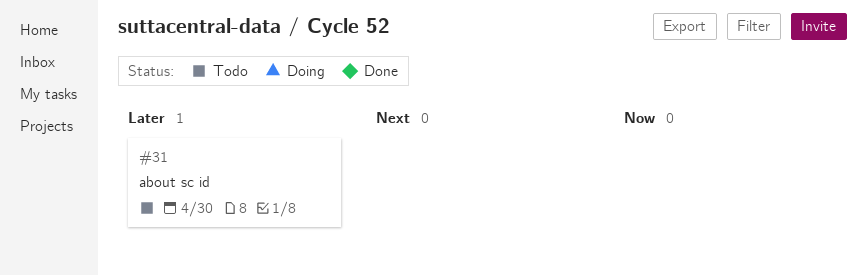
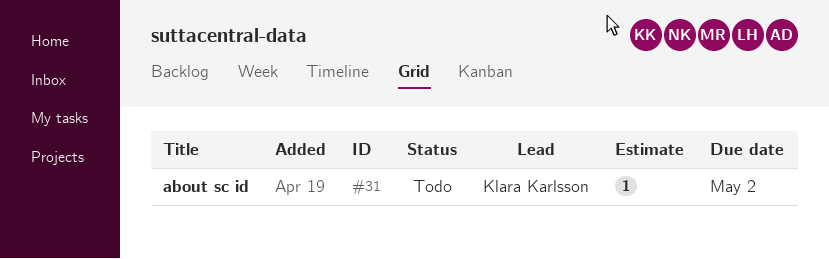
#31, due: Apr 30 -> May 2

